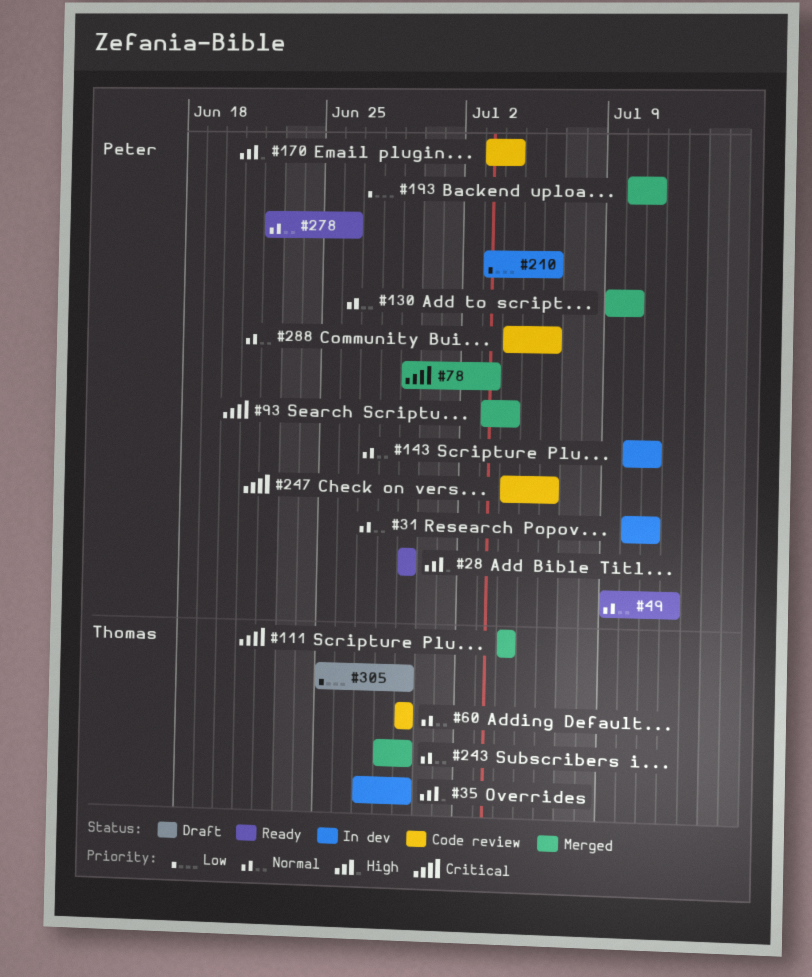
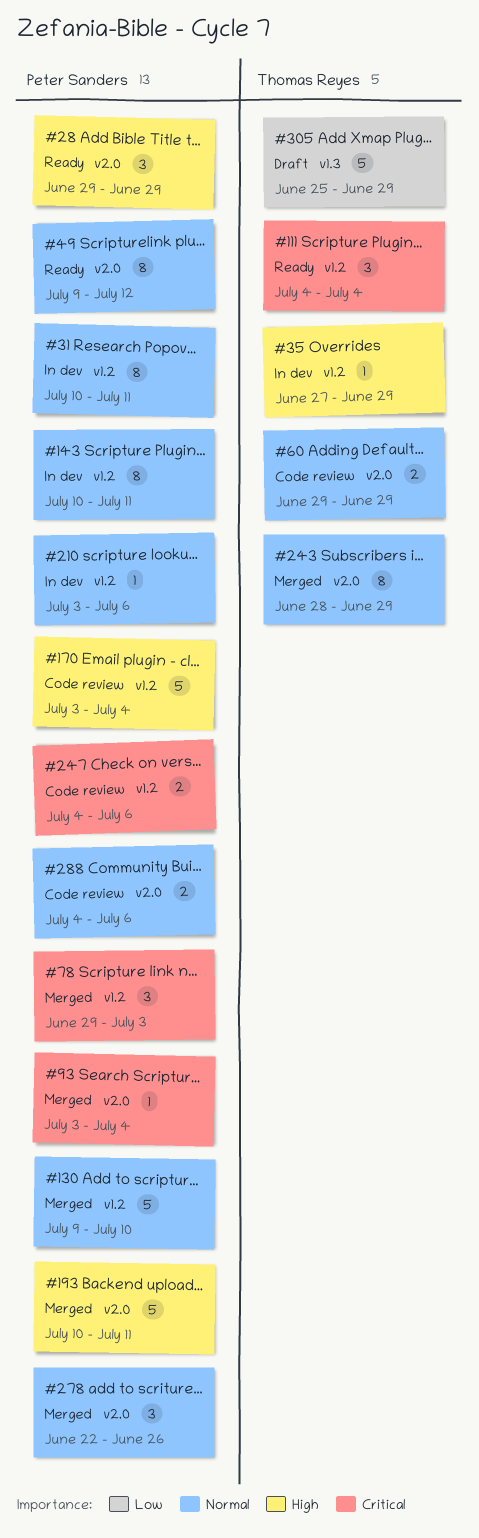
#111, status: Merged -> Ready
#193, priority: Low -> High
#210, priority: Low -> Normal
#278, status: Ready -> Merged

